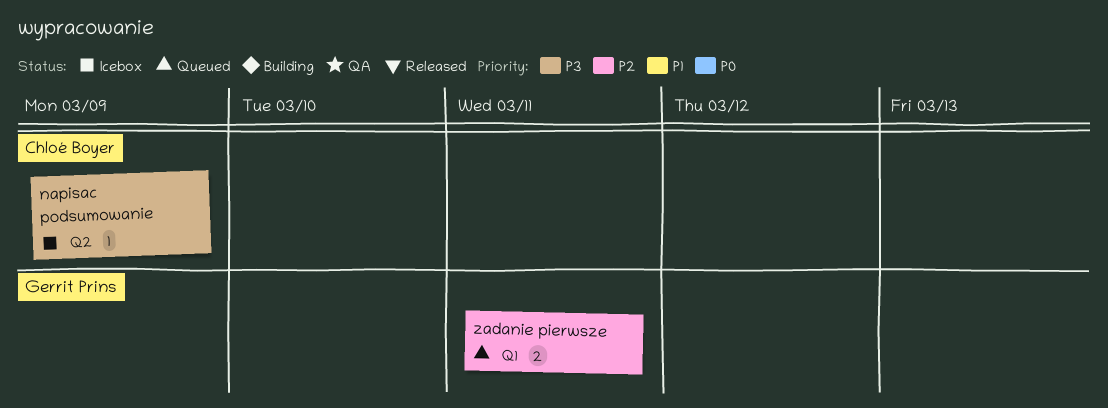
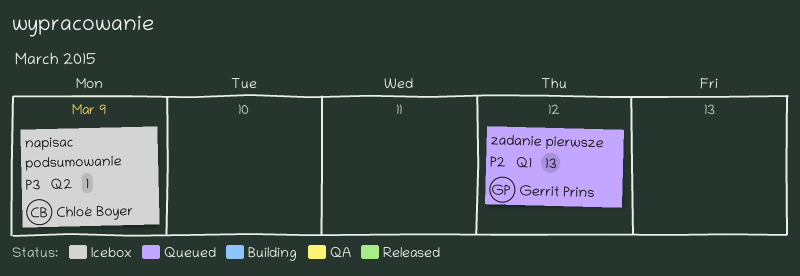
zadanie pierwsze, estimate: 2 -> 13
zadanie pierwsze, due: Mar 11 -> Mar 12

